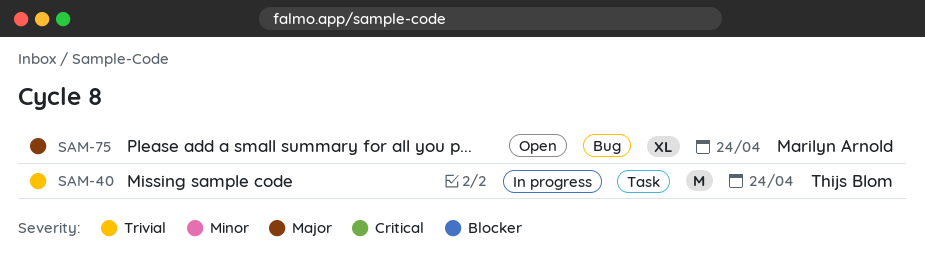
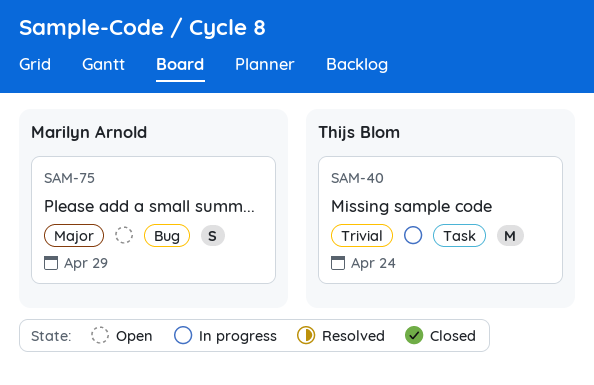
SAM-75, estimate: XL -> S
SAM-75, due: Apr 24 -> Apr 29

